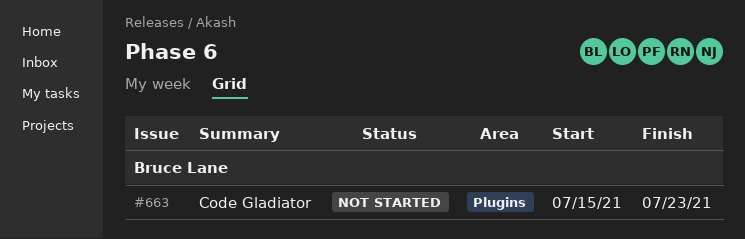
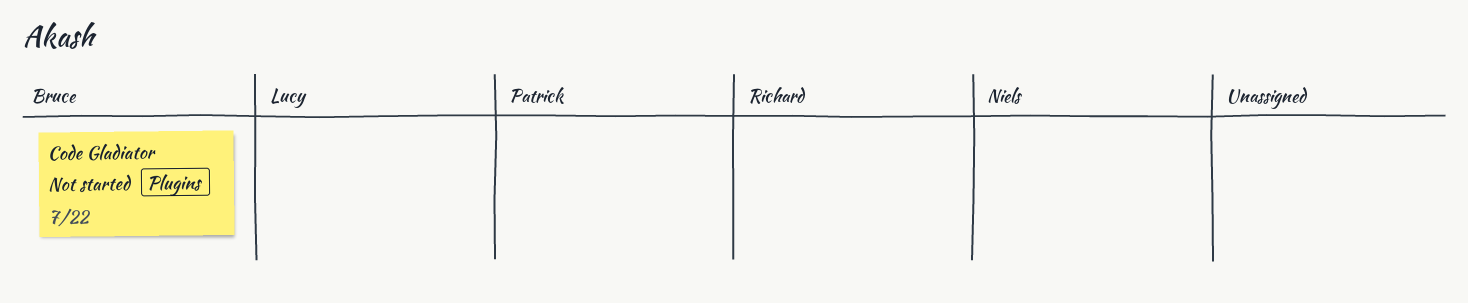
Code Gladiator, due: Jul 23 -> Jul 22

